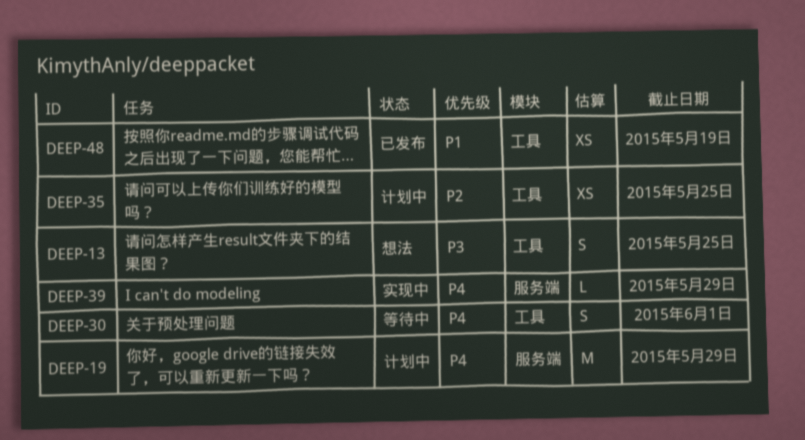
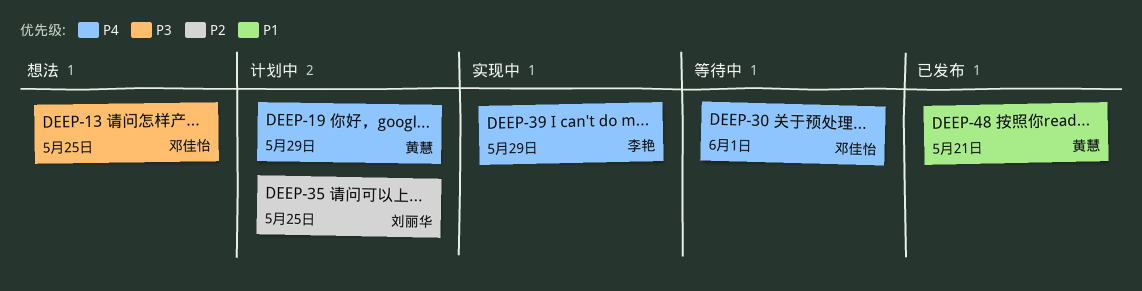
DEEP-48, due: May 19 -> May 21

